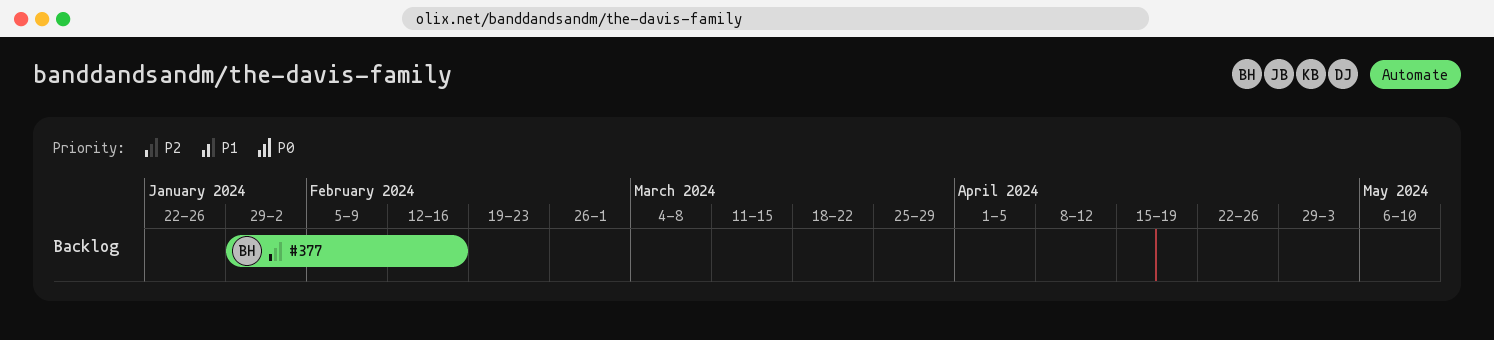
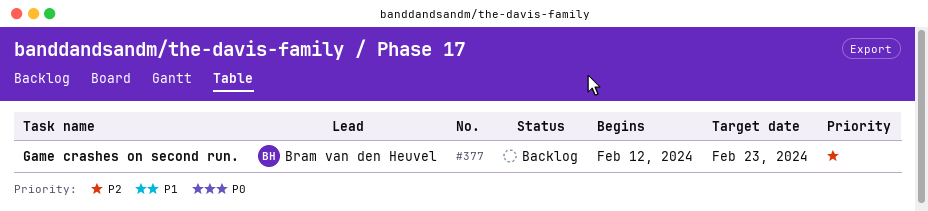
#377, start: Jan 29 -> Feb 12
#377, due: Feb 16 -> Feb 23

